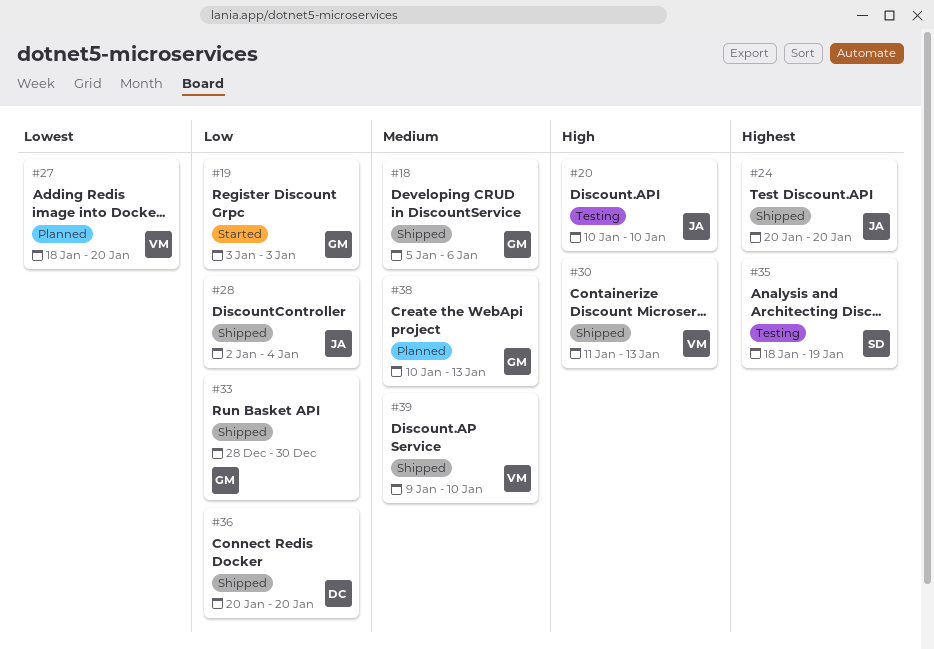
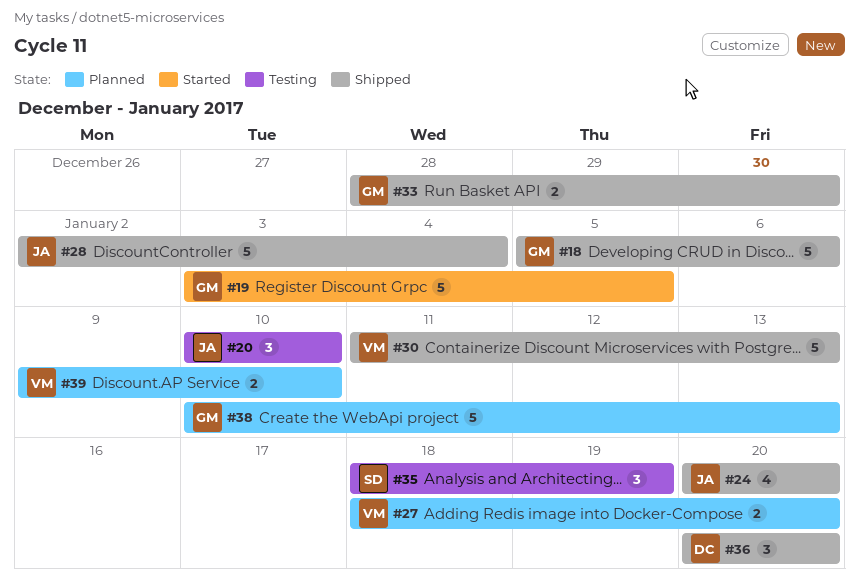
#19, due: Jan 3 -> Jan 5
#39, status: Shipped -> Planned

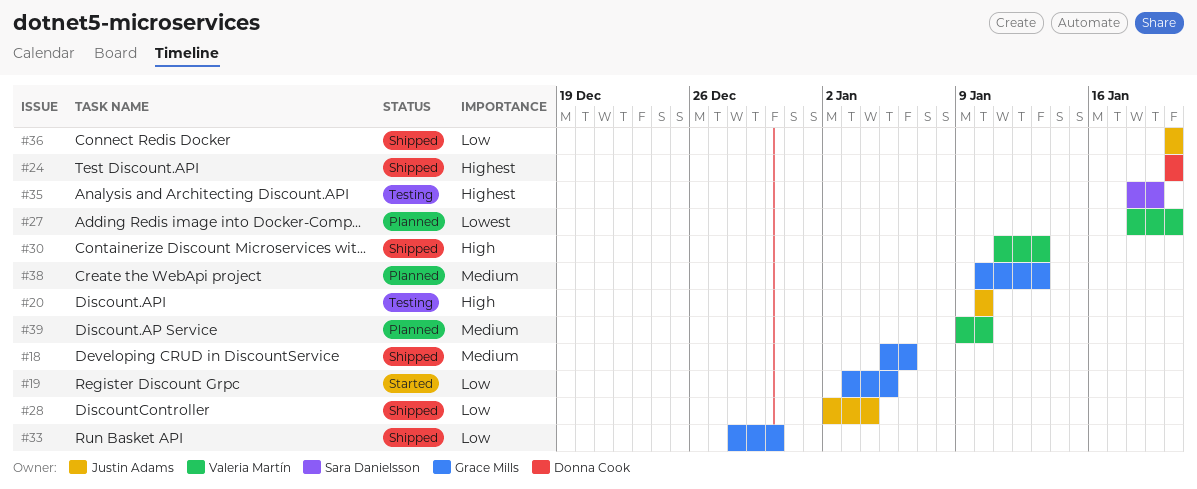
#24, owner: Justin Adams -> Donna Cook
#36, owner: Donna Cook -> Justin Adams

